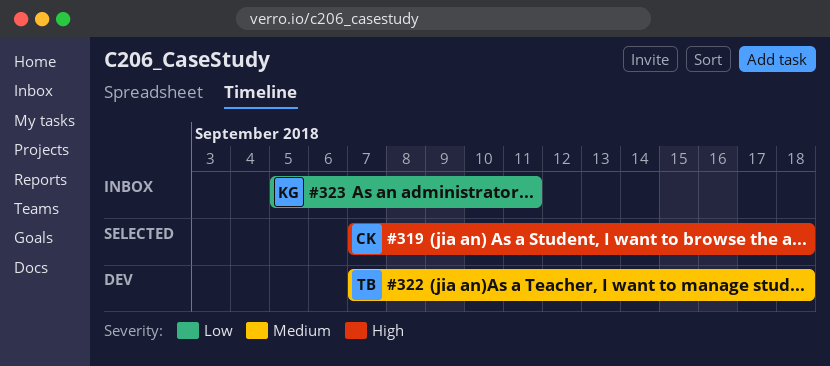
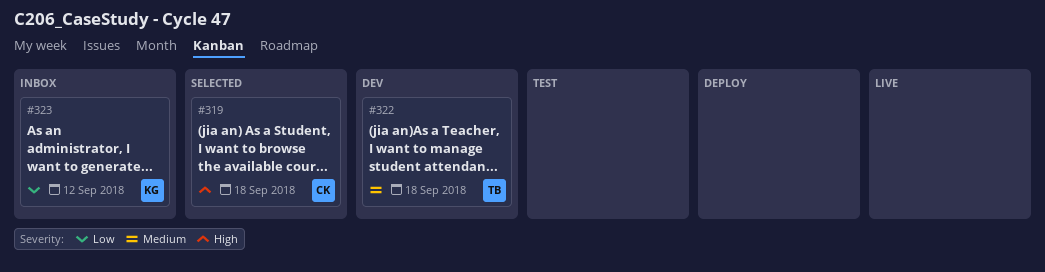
#323, due: Sep 11 -> Sep 12

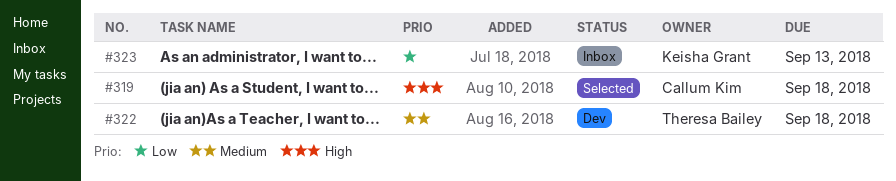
#323, due: Sep 12 -> Sep 13

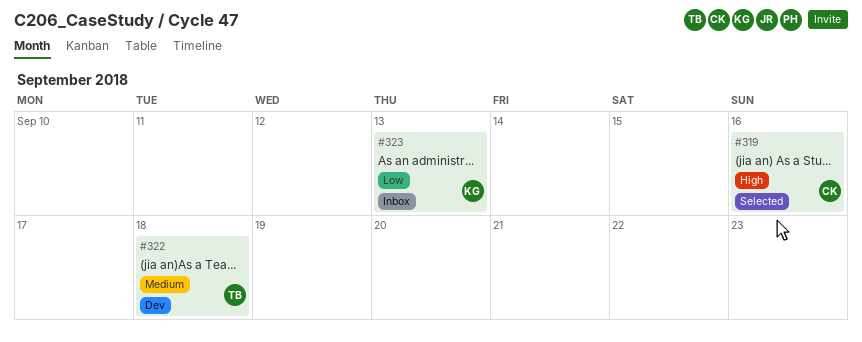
#319, due: Sep 18 -> Sep 16

